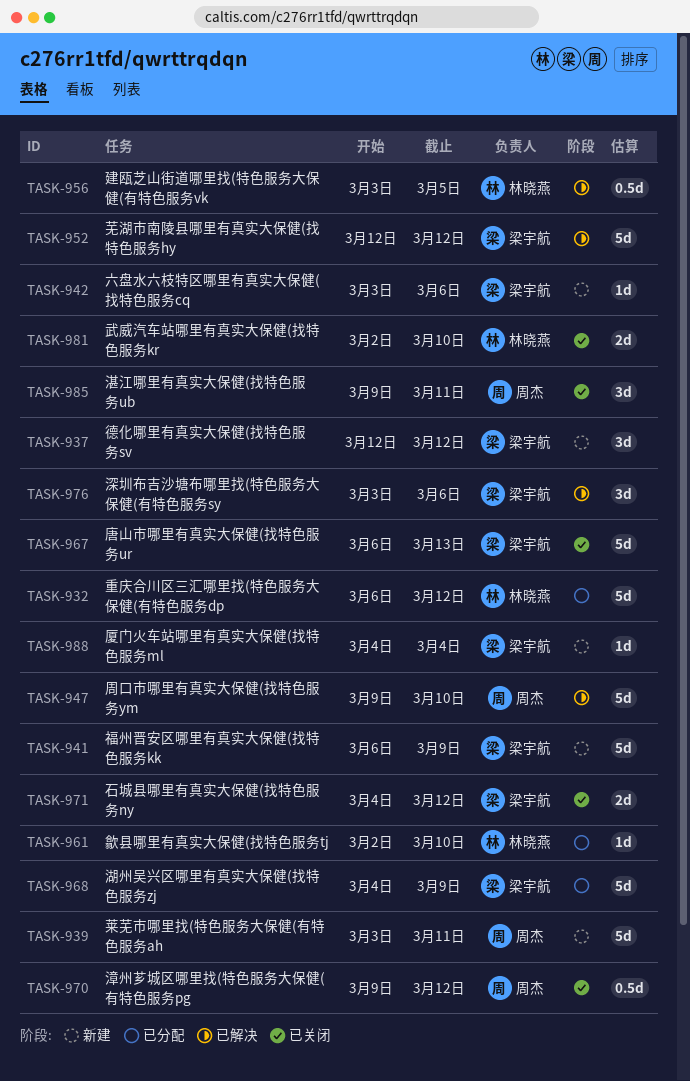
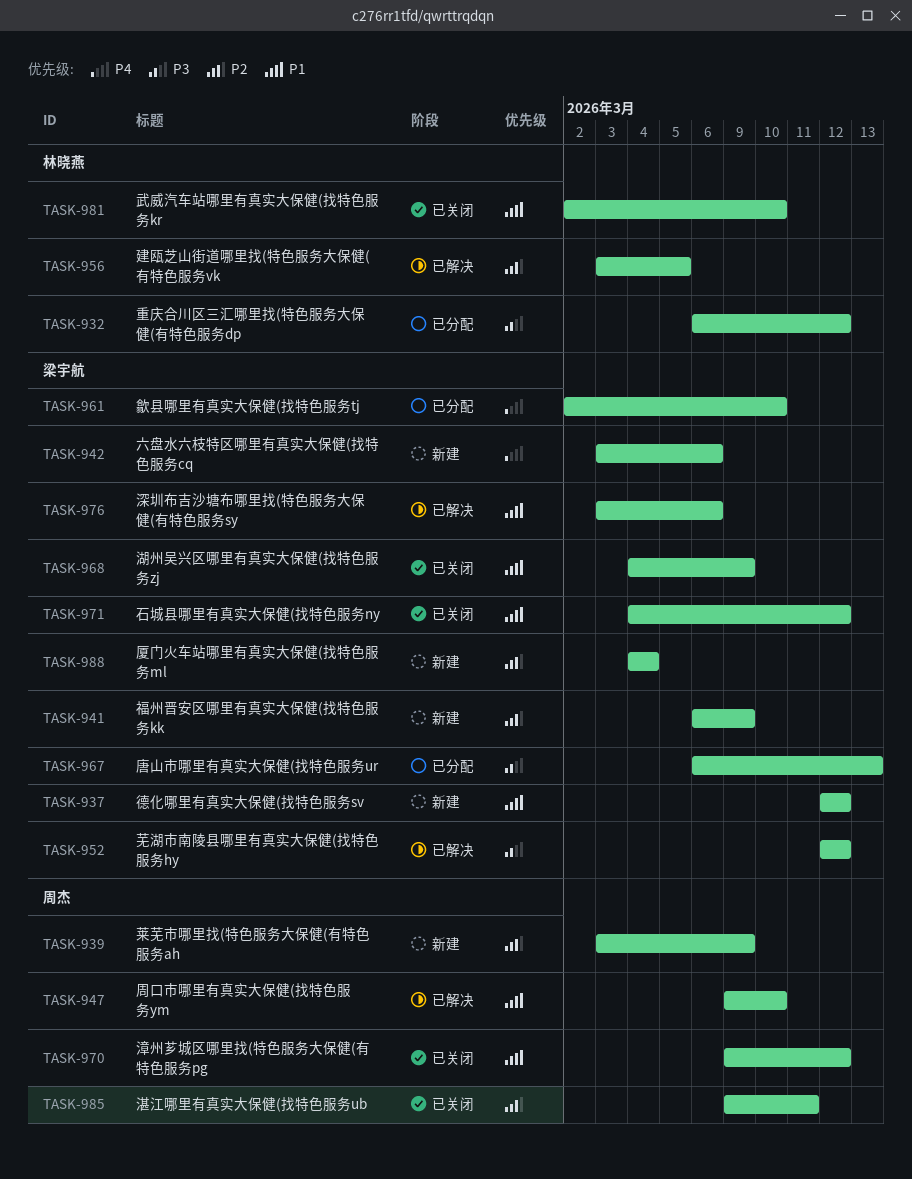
TASK-939, due: Mar 11 -> Mar 9
TASK-961, owner: 林晓燕 -> 梁宇航
TASK-967, status: 已关闭 -> 已分配
TASK-968, status: 已分配 -> 已关闭

